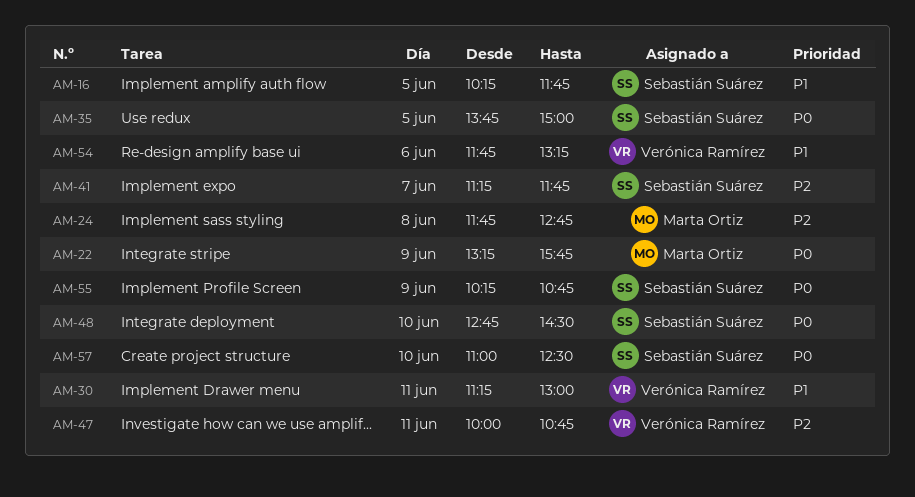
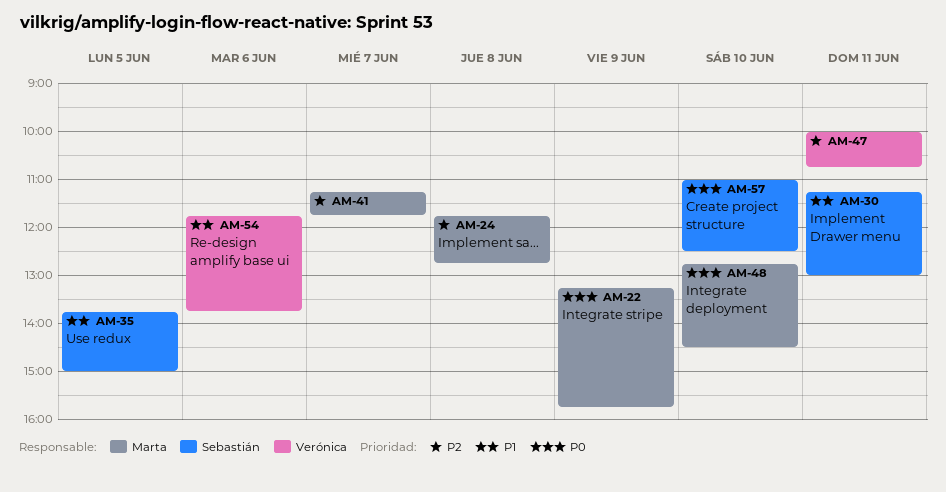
AM-16: present -> none
AM-30, owner: Verónica Ramírez -> Sebastián Suárez
AM-35, priority: P0 -> P1
AM-41, owner: Sebastián Suárez -> Marta Ortiz
AM-48, owner: Sebastián Suárez -> Marta Ortiz
AM-54, ends: 13:15 -> 13:45
AM-55: present -> none

